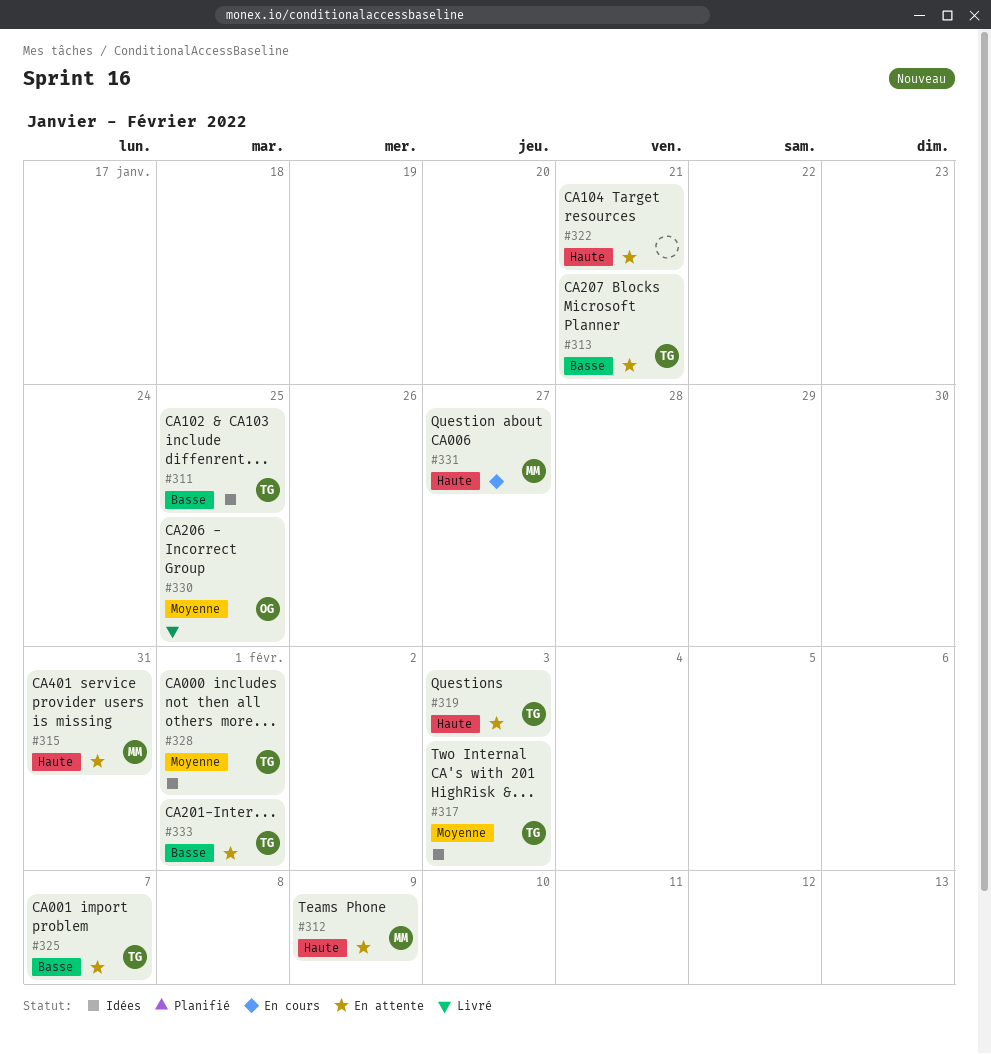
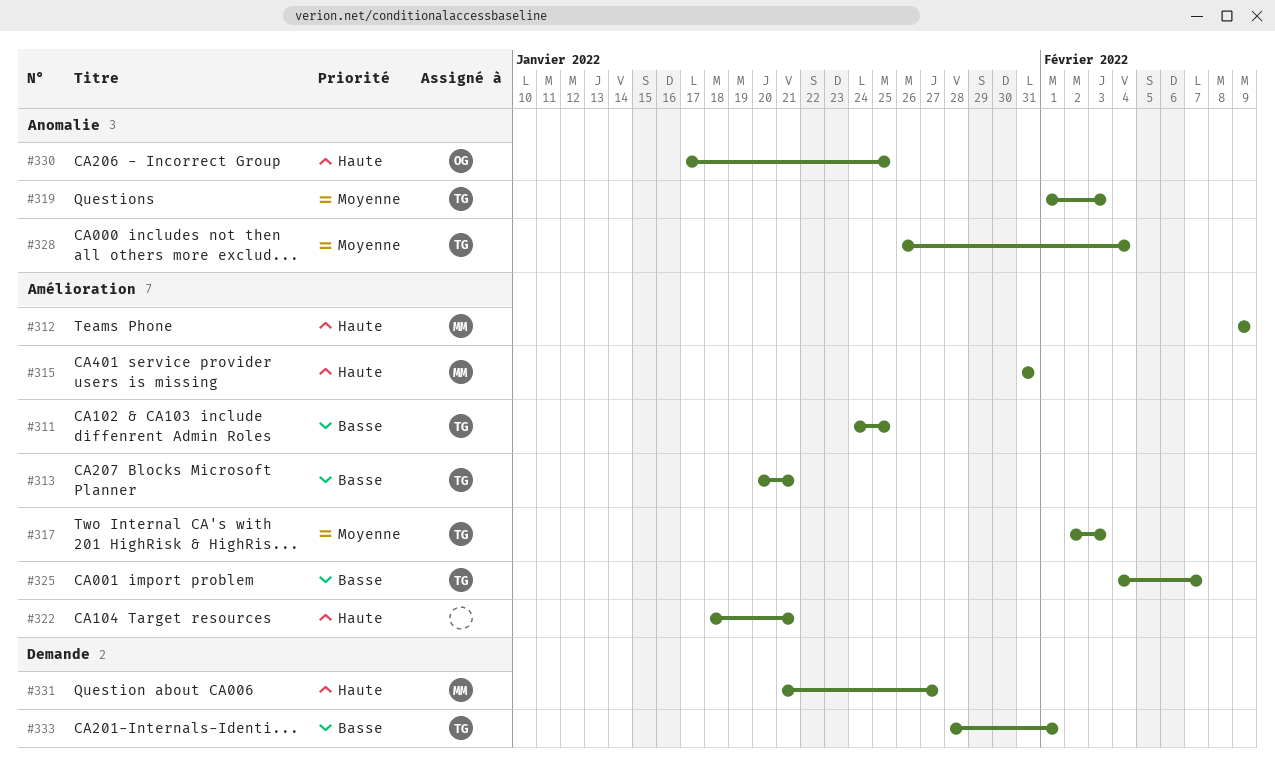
#319, priority: Haute -> Moyenne
#328, due: Feb 1 -> Feb 4
#330, priority: Moyenne -> Haute

